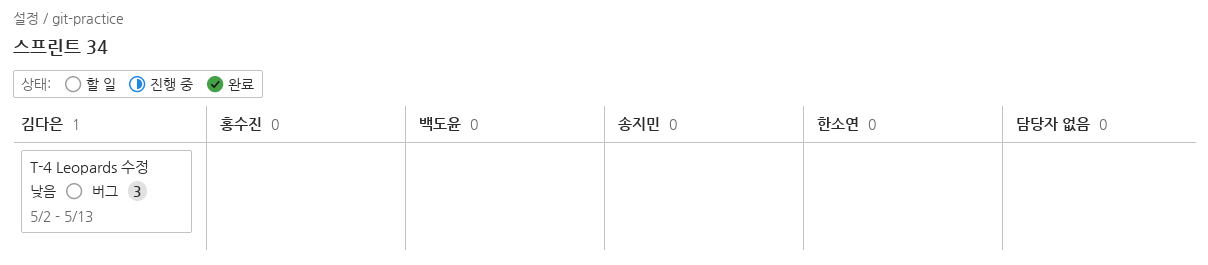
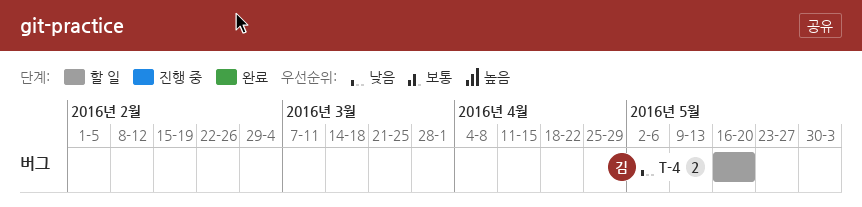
T-4, estimate: 3 -> 2
T-4, start: May 2 -> May 16
T-4, due: May 13 -> May 20

